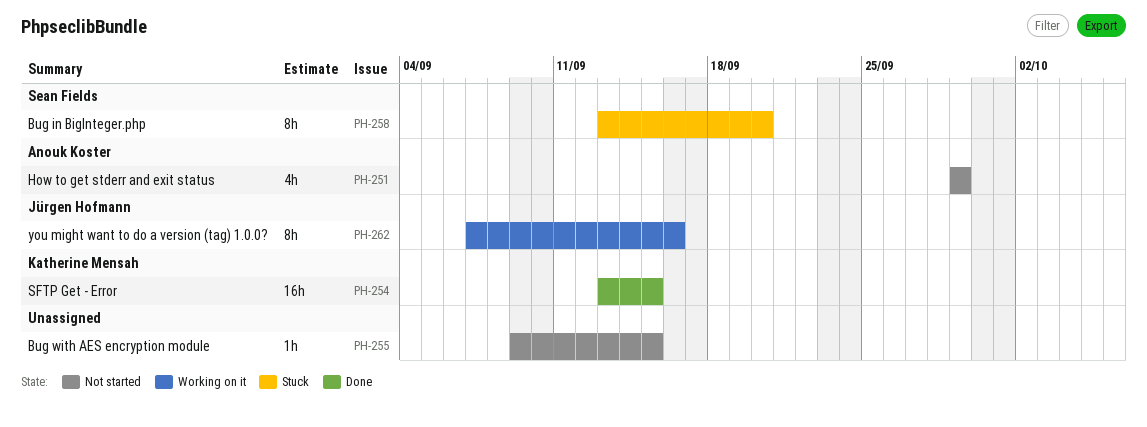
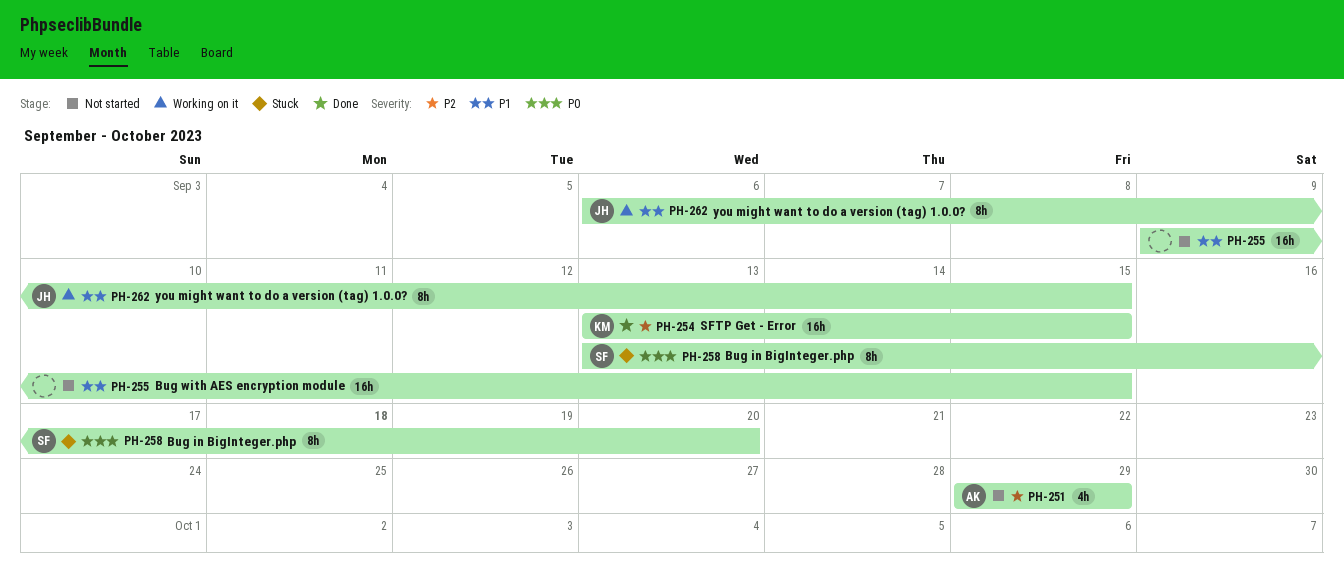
PH-255, estimate: 1h -> 16h
PH-262, start: Sep 7 -> Sep 6
PH-262, due: Sep 16 -> Sep 15

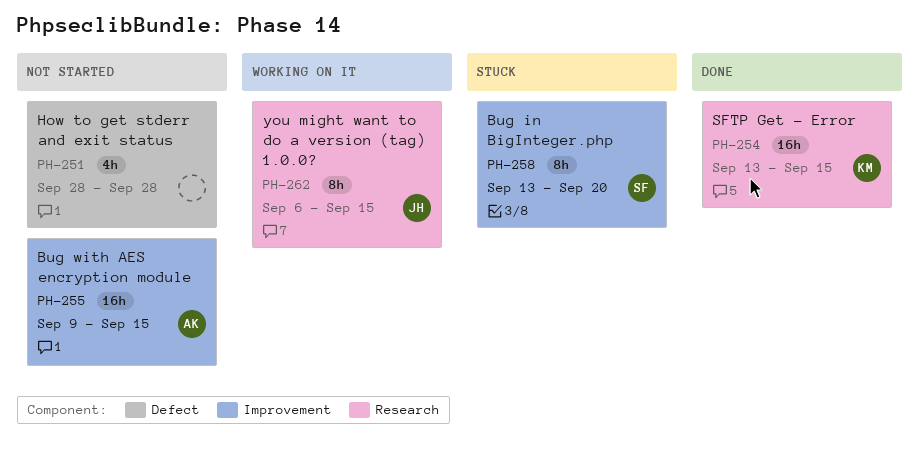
PH-251, owner: AK -> none
PH-251, start: Sep 29 -> Sep 28
PH-251, due: Sep 29 -> Sep 28
PH-255, owner: none -> AK

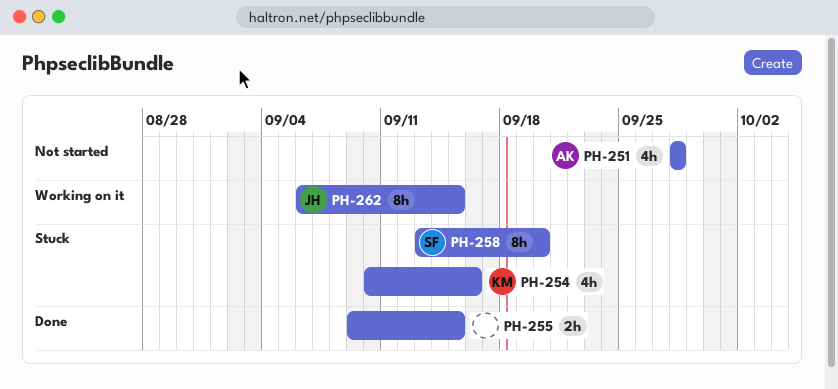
PH-251, owner: none -> AK
PH-254, status: Done -> Stuck
PH-254, estimate: 16h -> 4h
PH-254, start: Sep 13 -> Sep 10
PH-254, due: Sep 15 -> Sep 16
PH-255, status: Not started -> Done
PH-255, owner: AK -> none
PH-255, estimate: 16h -> 2h

